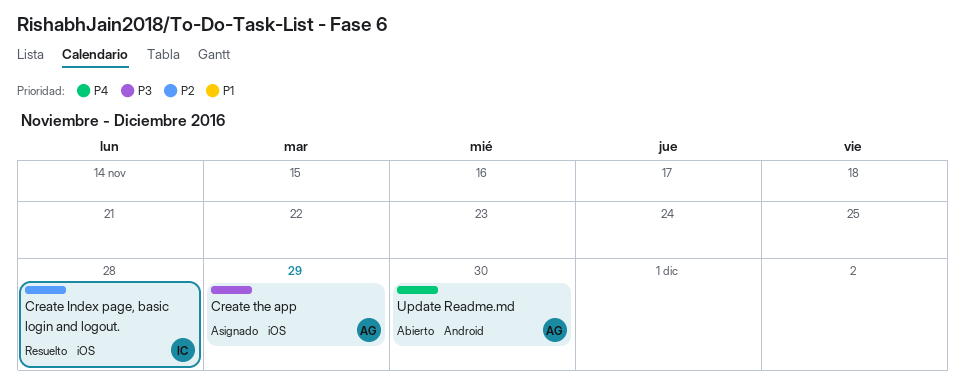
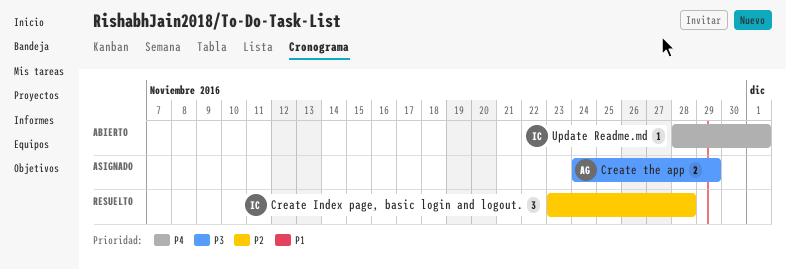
Update Readme.md, owner: AG -> IC
Update Readme.md, due: Nov 30 -> Dec 1

